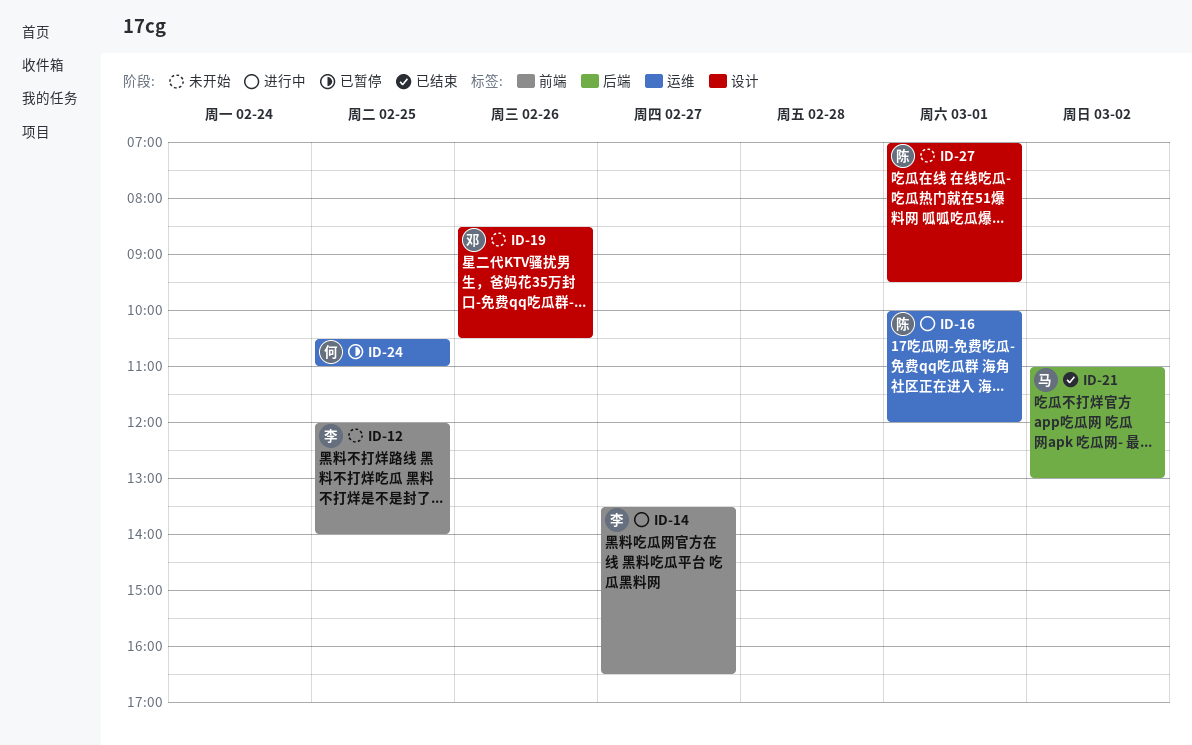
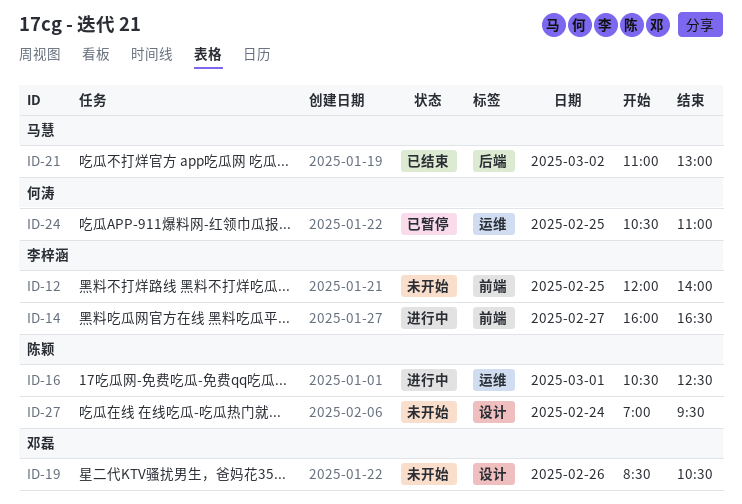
ID-14, begins: 13:30 -> 16:00
ID-16, begins: 10:00 -> 10:30
ID-16, ends: 12:00 -> 12:30
ID-27, day: Mar 1 -> Feb 24

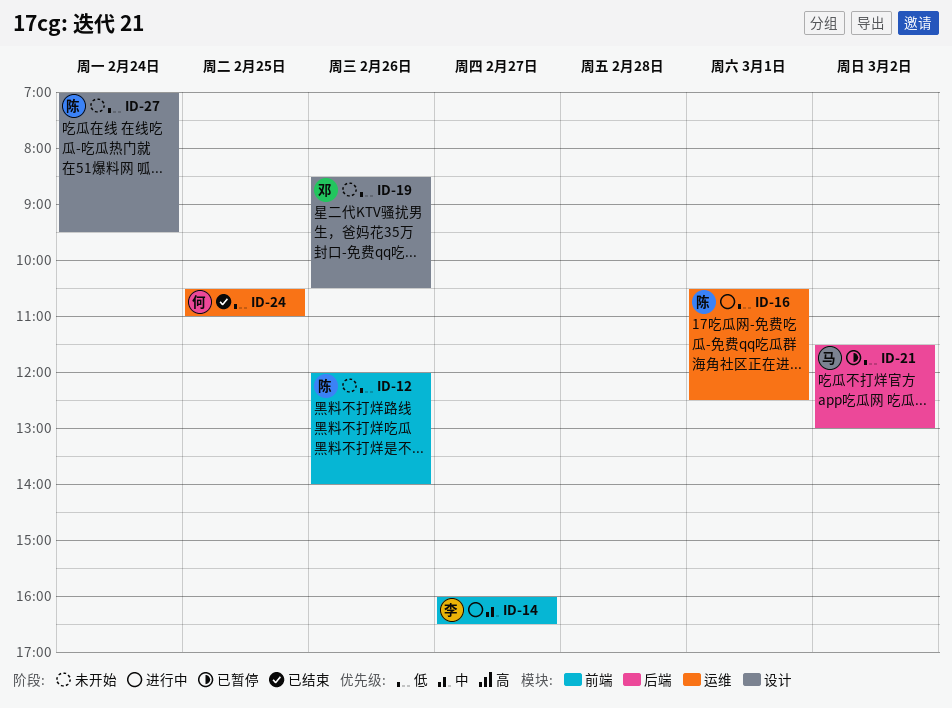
ID-12, owner: 李梓涵 -> 陈颖
ID-12, day: Feb 25 -> Feb 26
ID-21, status: 已结束 -> 已暂停
ID-21, begins: 11:00 -> 11:30
ID-24, status: 已暂停 -> 已结束

